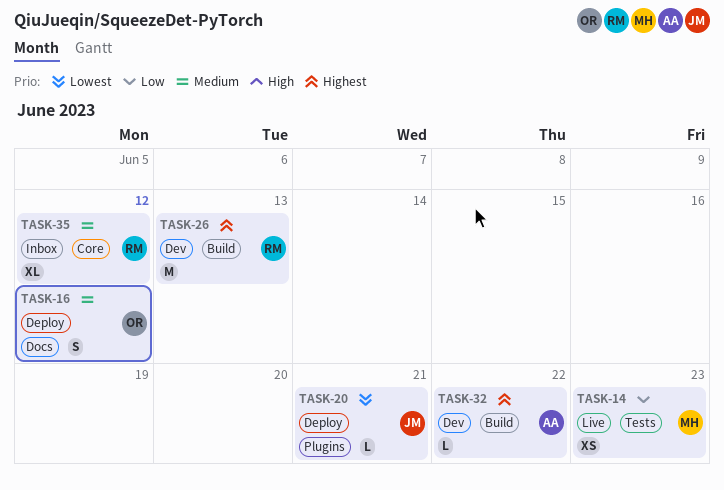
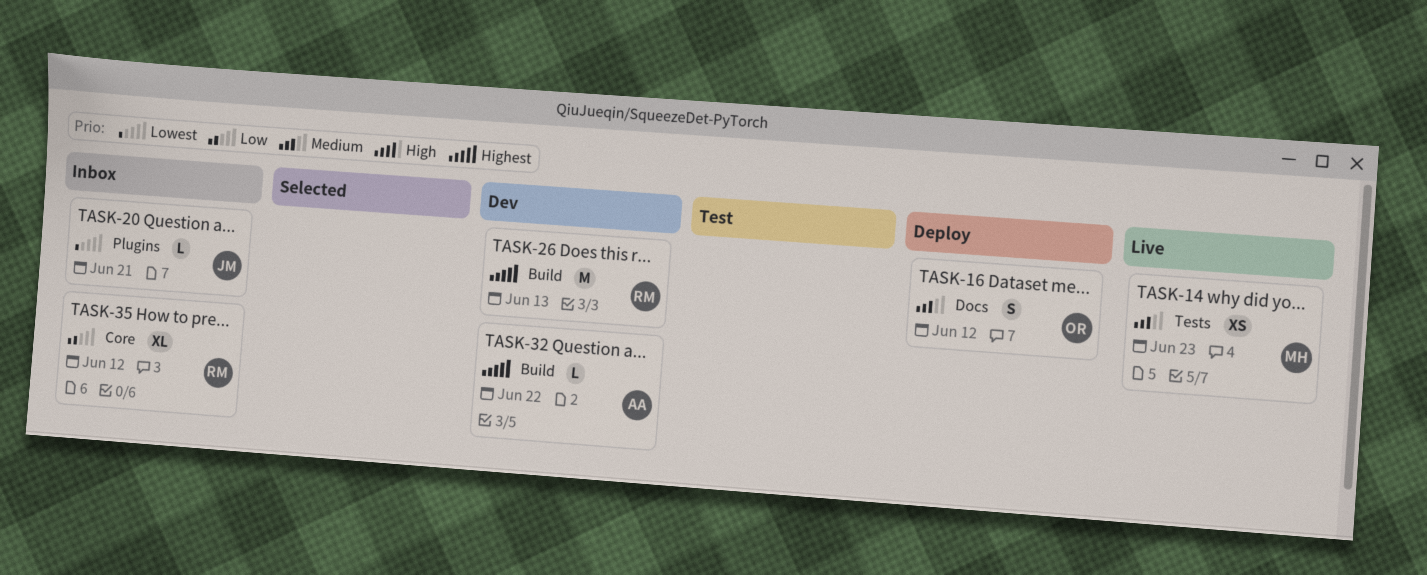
TASK-14, priority: Low -> Medium
TASK-20, status: Deploy -> Inbox
TASK-35, priority: Medium -> Low

